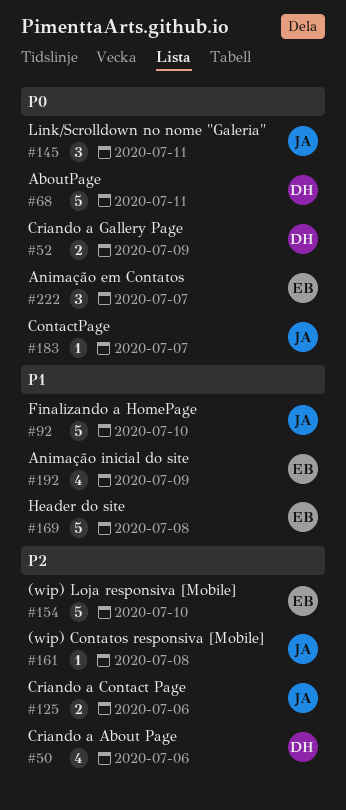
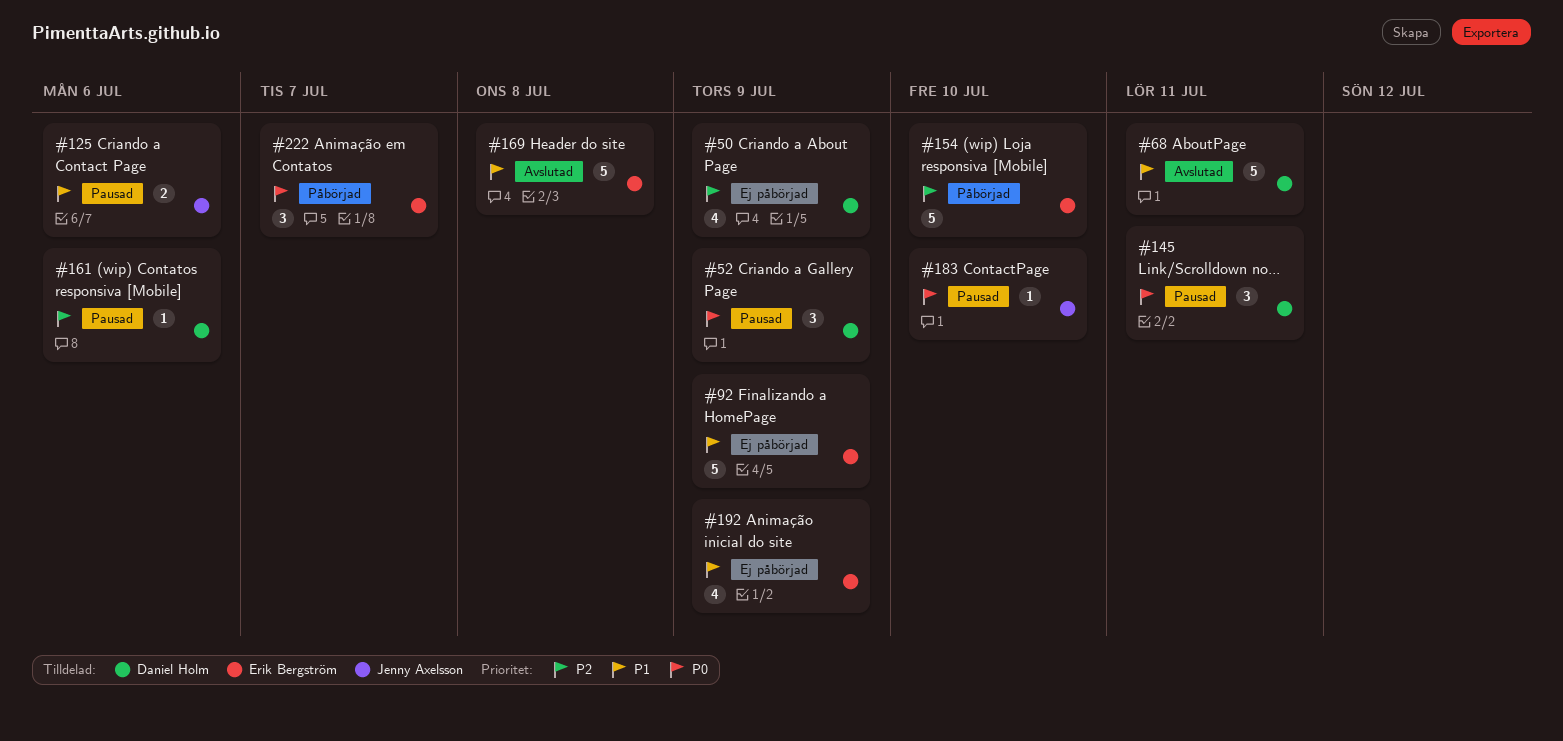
#50, due: Jul 6 -> Jul 9
#52, estimate: 2 -> 3
#68, priority: P0 -> P1
#92, owner: Jenny Axelsson -> Erik Bergström
#92, due: Jul 10 -> Jul 9
#125, priority: P2 -> P1
#145, owner: Jenny Axelsson -> Daniel Holm
#161, owner: Jenny Axelsson -> Daniel Holm
#161, due: Jul 8 -> Jul 6
#183, due: Jul 7 -> Jul 10

